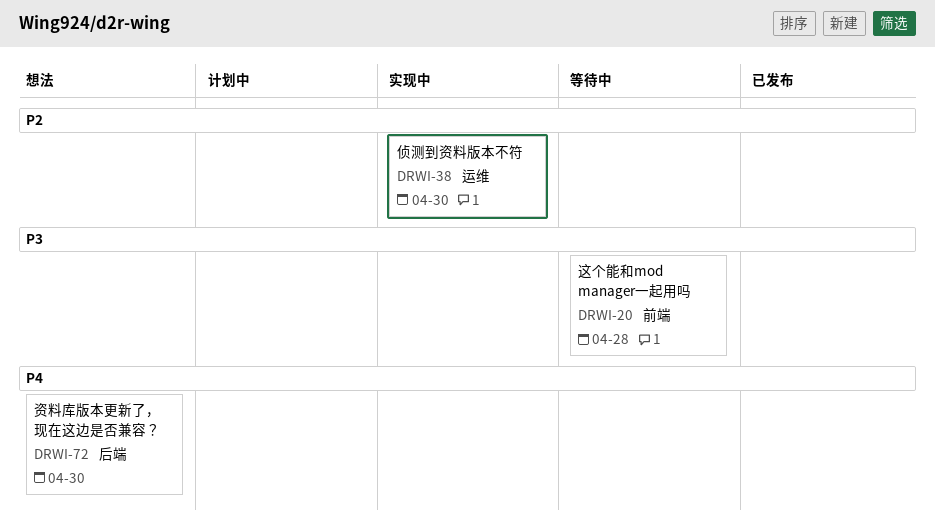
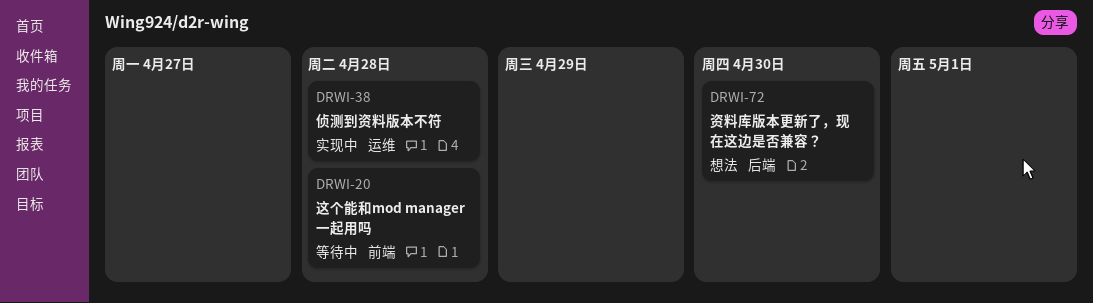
DRWI-38, due: Apr 30 -> Apr 28

